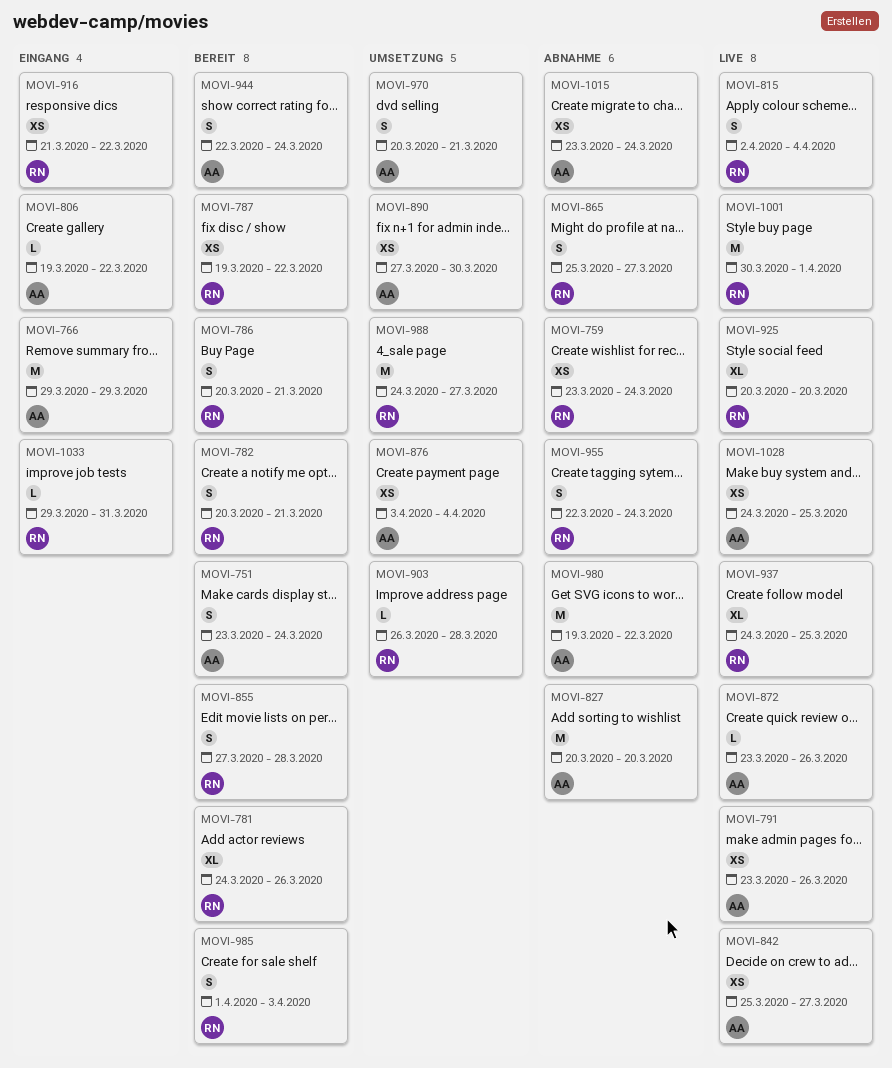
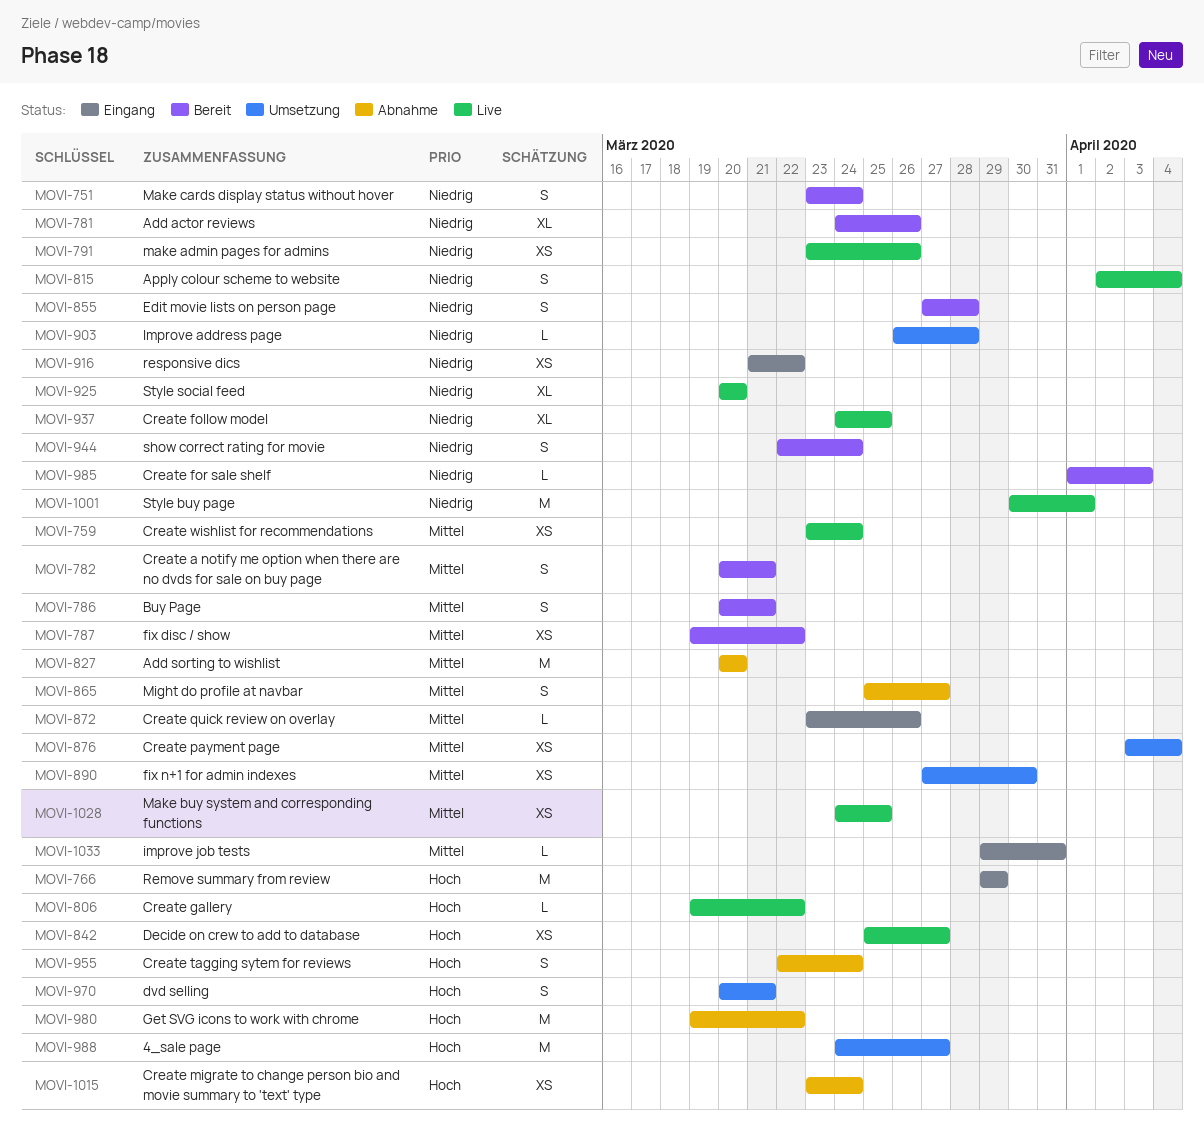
MOVI-759, status: Abnahme -> Live
MOVI-806, status: Eingang -> Live
MOVI-872, status: Live -> Eingang
MOVI-985, estimate: S -> L

